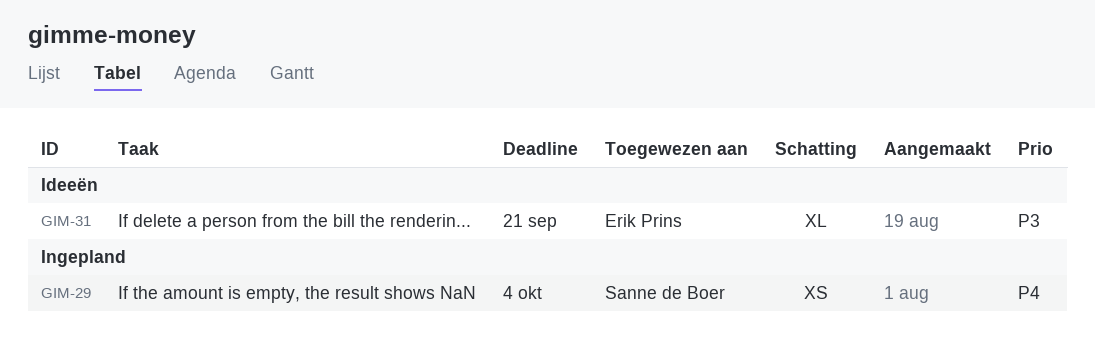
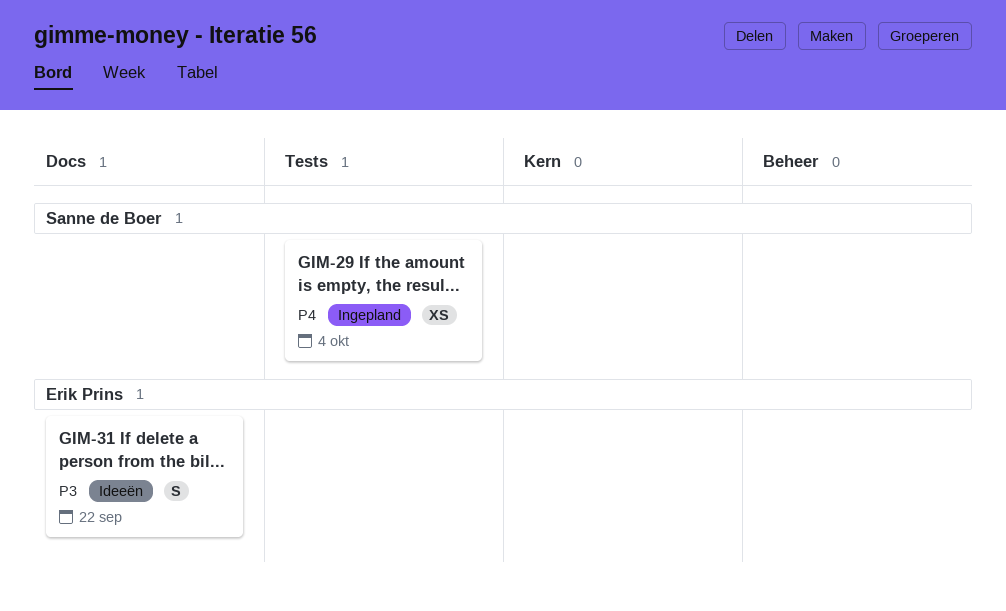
GIM-31, estimate: XL -> S
GIM-31, due: Sep 21 -> Sep 22

